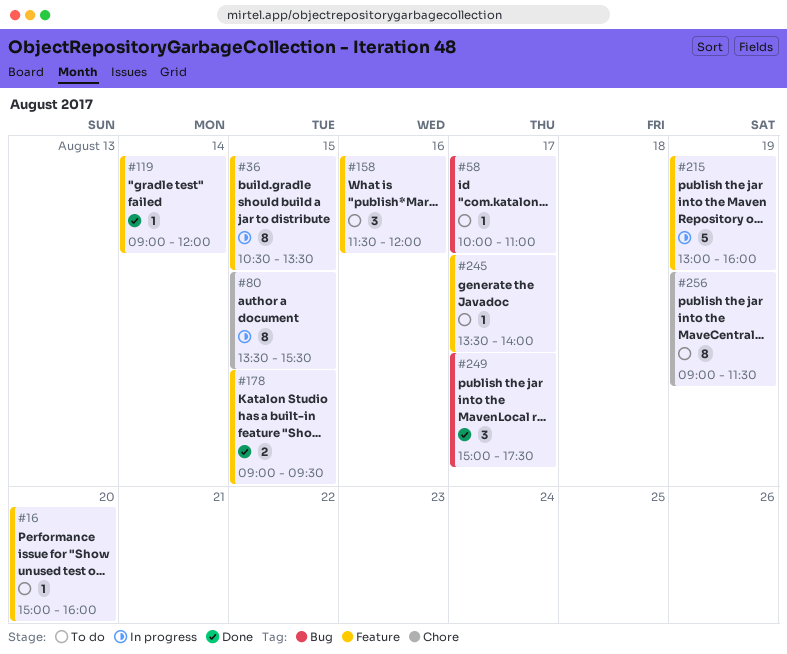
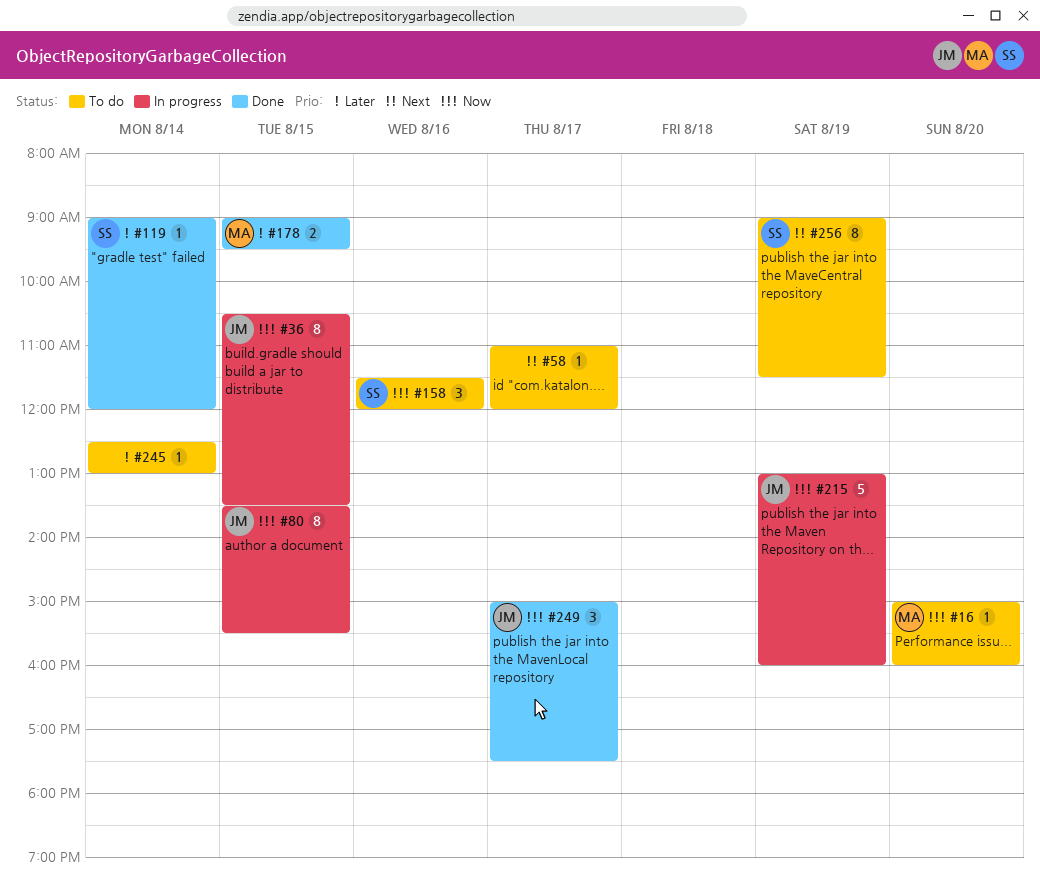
#58, begins: 10:00 -> 11:00
#58, ends: 11:00 -> 12:00
#245, day: Aug 17 -> Aug 14
#245, begins: 13:30 -> 12:30
#245, ends: 14:00 -> 13:00

